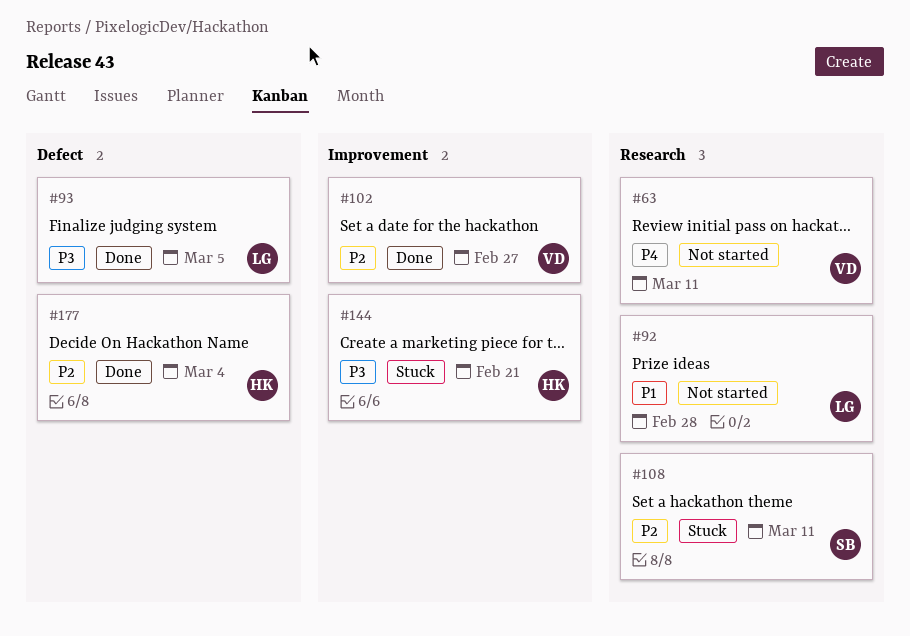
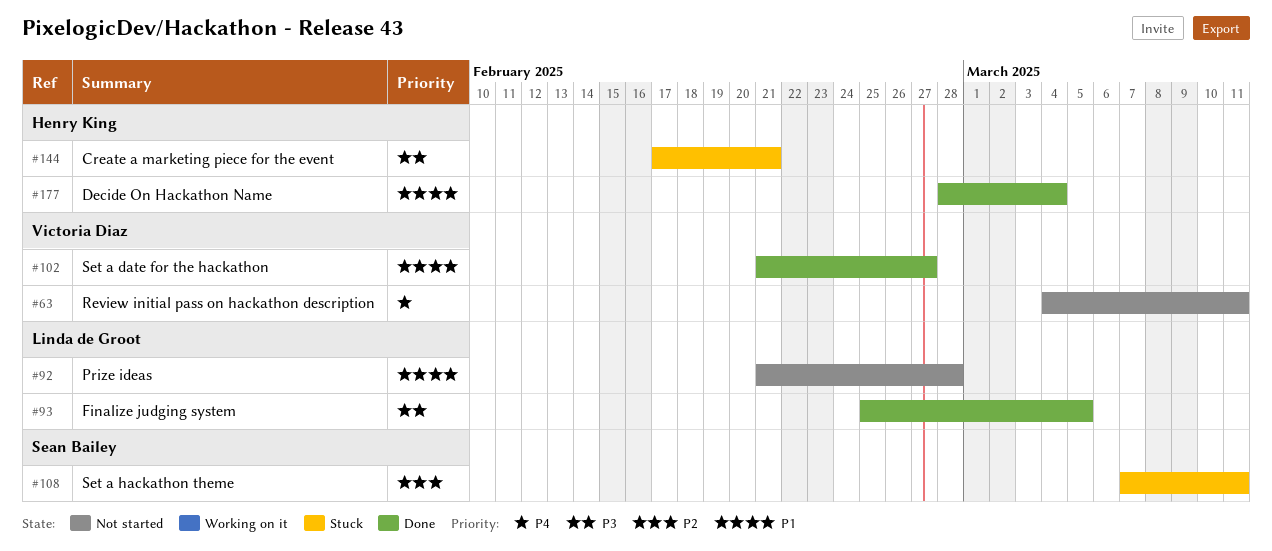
#102, priority: P2 -> P1
#177, priority: P2 -> P1

